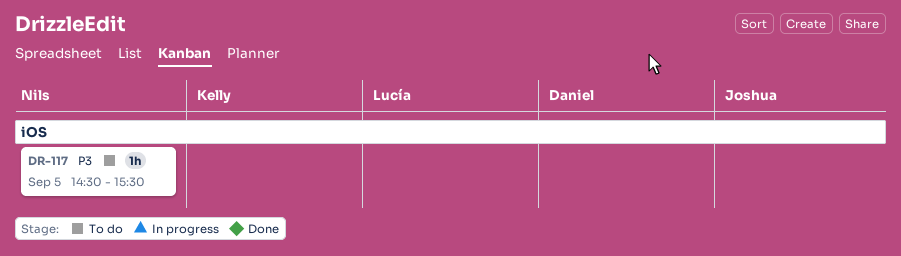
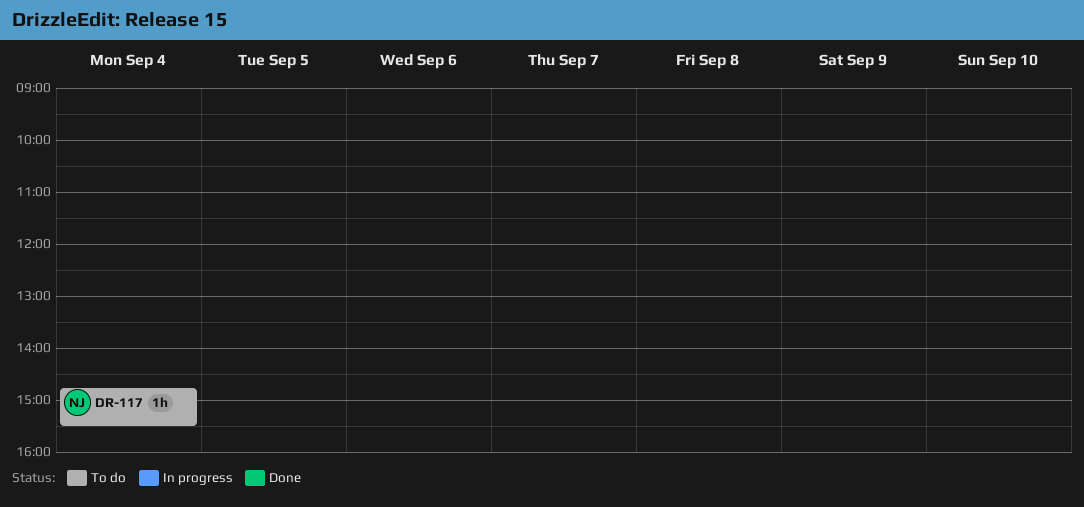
DR-117, day: Sep 5 -> Sep 4
DR-117, begins: 14:30 -> 14:45

